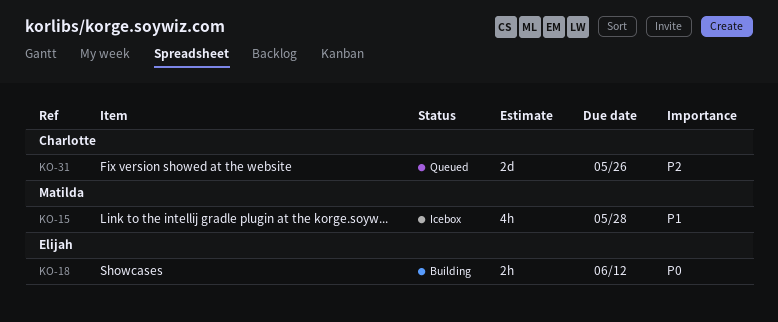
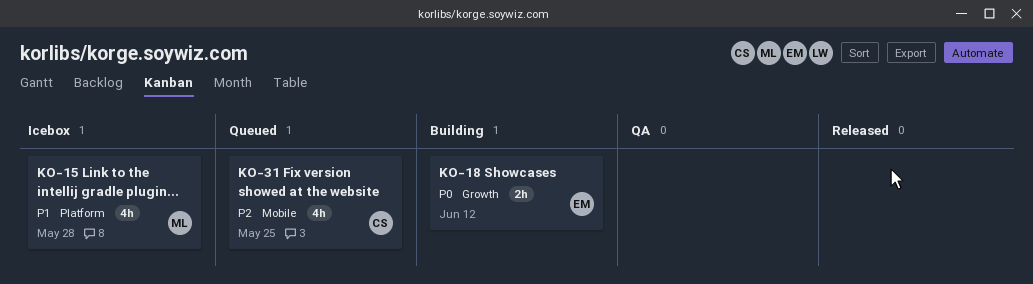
KO-31, estimate: 2d -> 4h
KO-31, due: May 26 -> May 25

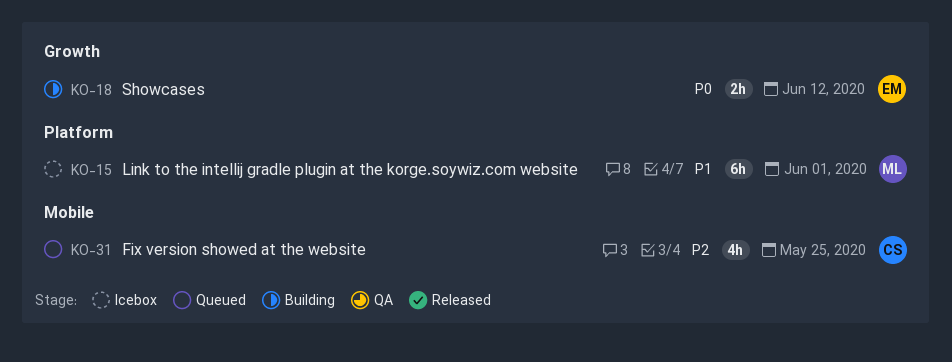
KO-15, estimate: 4h -> 6h
KO-15, due: May 28 -> Jun 1

